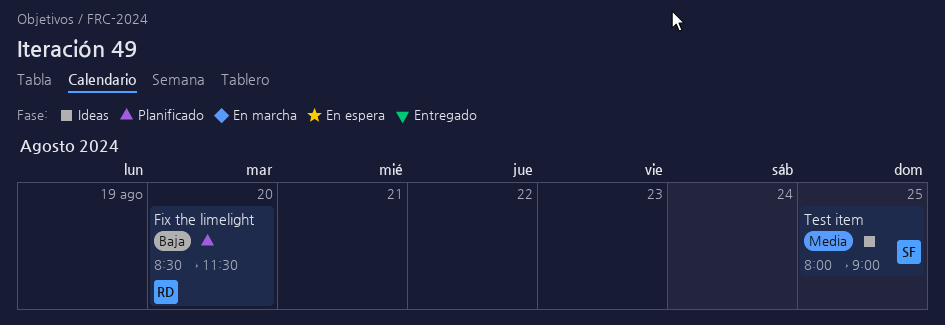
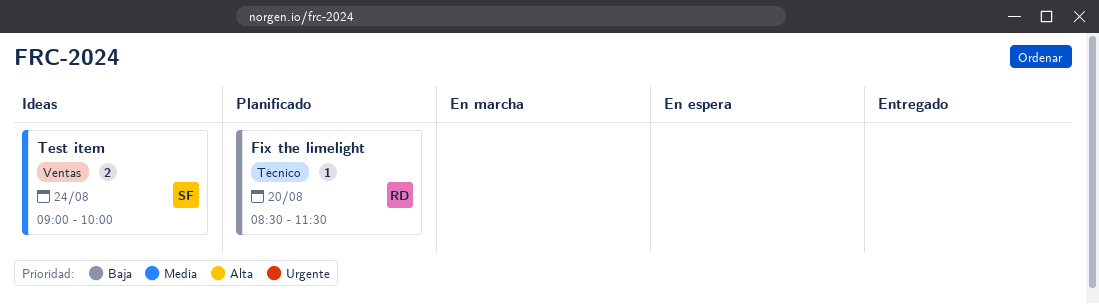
Test item, day: Aug 25 -> Aug 24
Test item, begins: 08:00 -> 09:00
Test item, ends: 09:00 -> 10:00

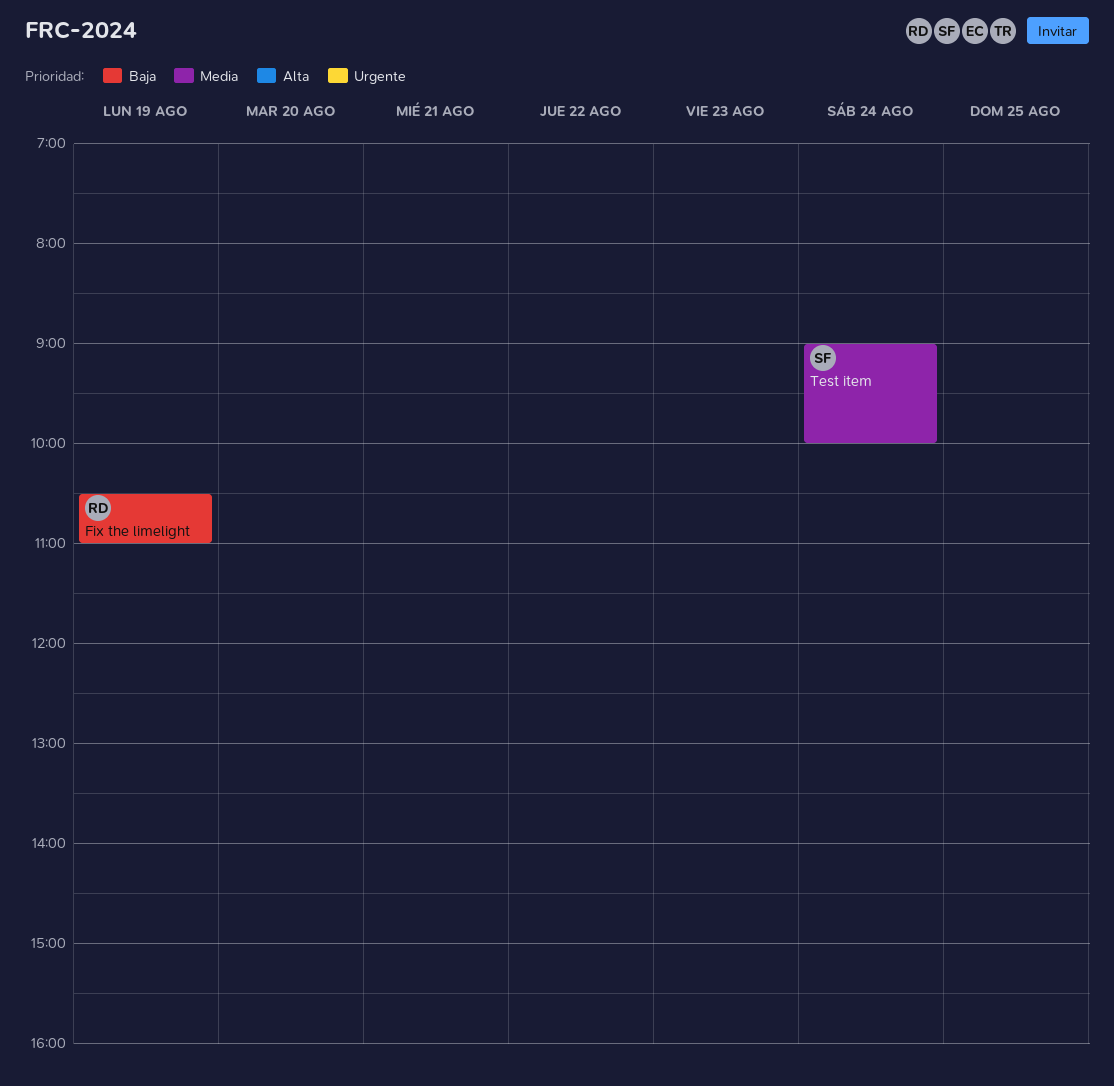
Fix the limelight, day: Aug 20 -> Aug 19
Fix the limelight, begins: 08:30 -> 10:30
Fix the limelight, ends: 11:30 -> 11:00

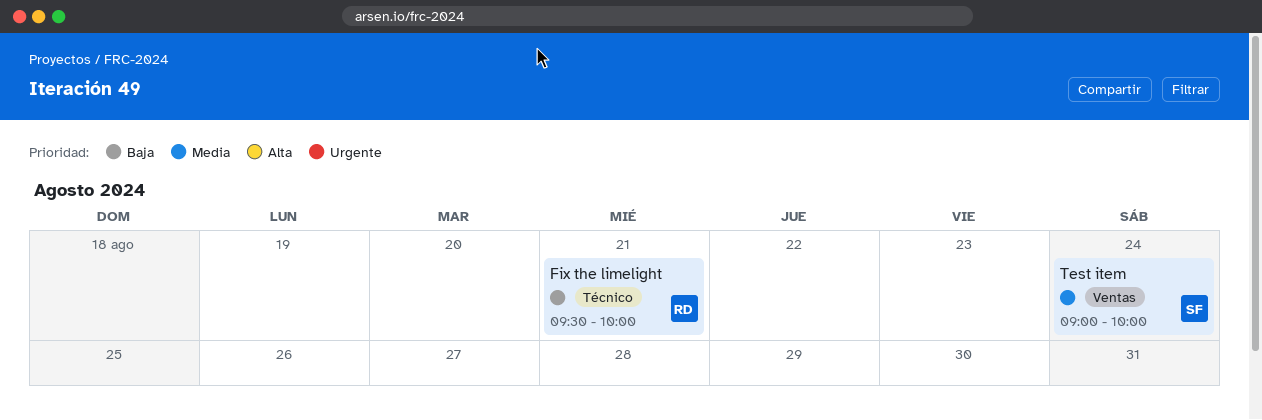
Fix the limelight, day: Aug 19 -> Aug 21
Fix the limelight, begins: 10:30 -> 09:30
Fix the limelight, ends: 11:00 -> 10:00

